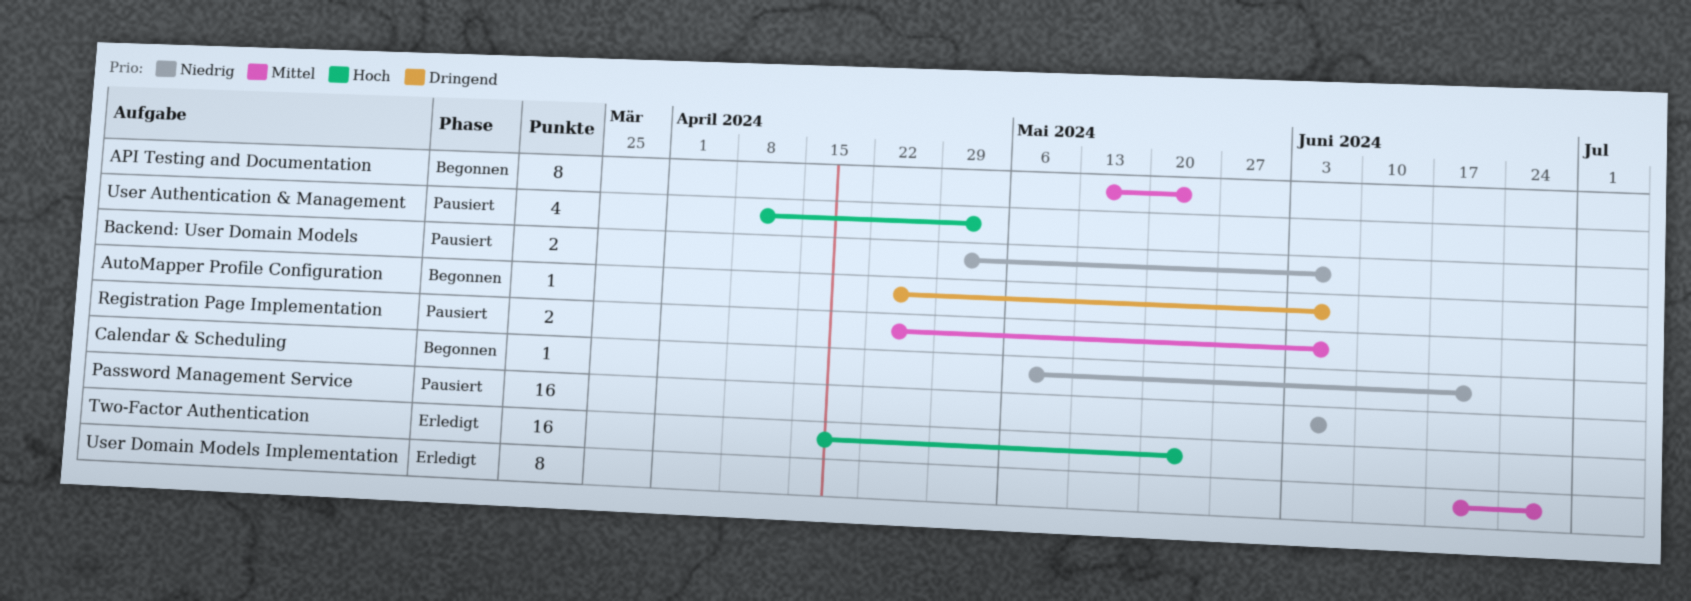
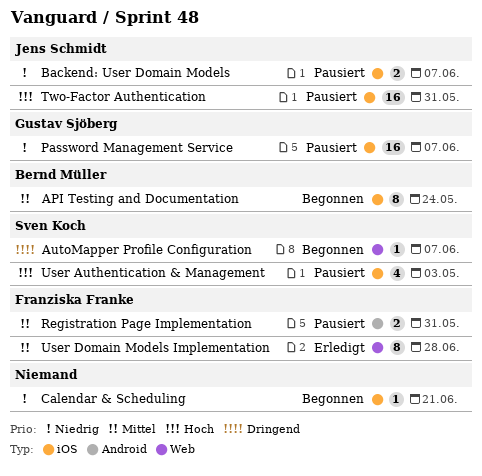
Registration Page Implementation, due: Jun 7 -> May 31
Two-Factor Authentication, status: Erledigt -> Pausiert
Two-Factor Authentication, due: May 24 -> May 31

